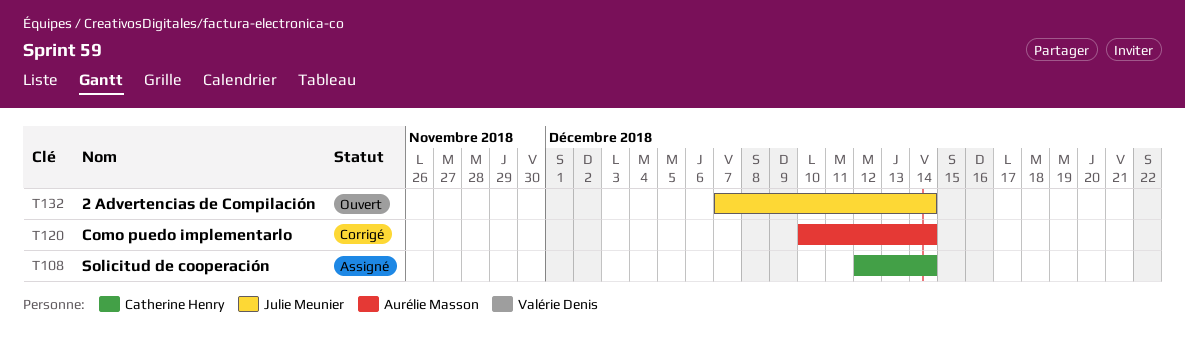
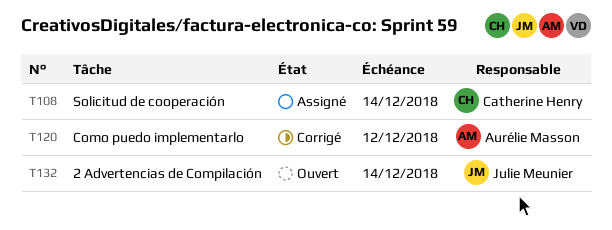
T120, due: Dec 14 -> Dec 12

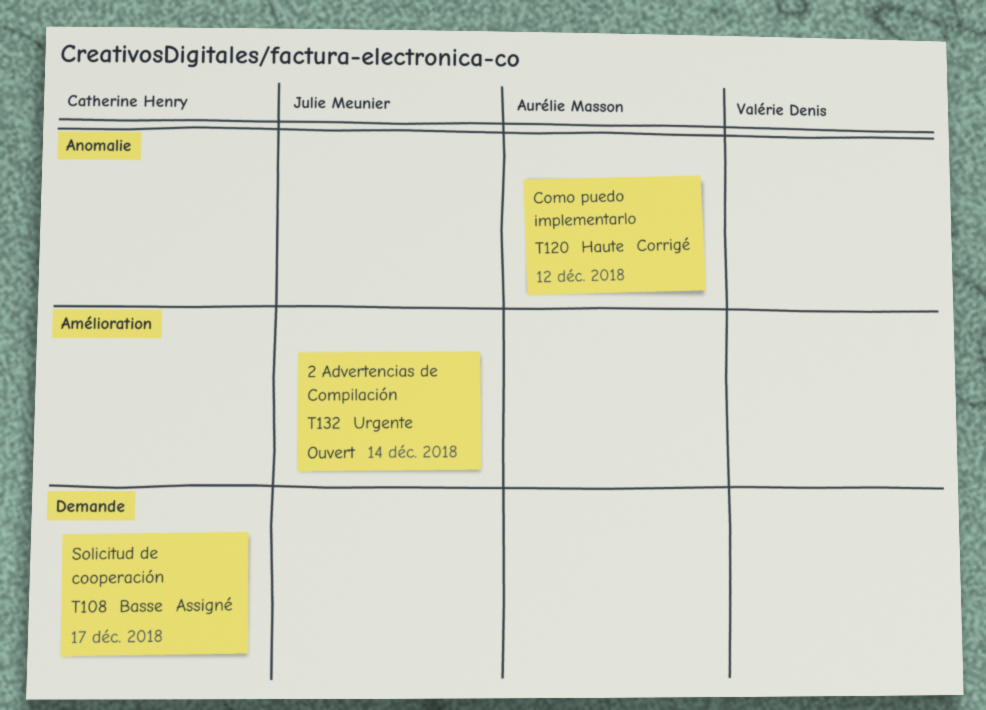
T108, due: Dec 14 -> Dec 17

